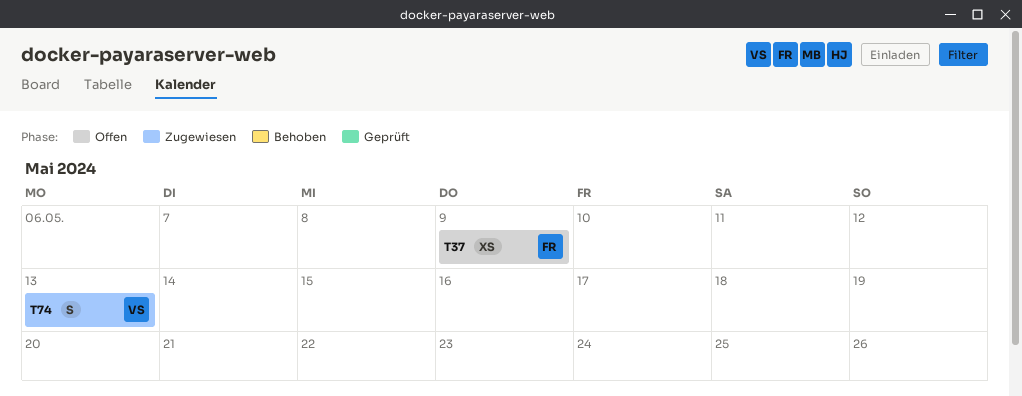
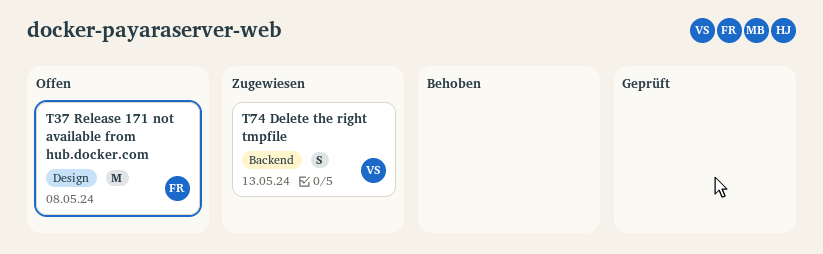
T37, estimate: XS -> M
T37, due: May 9 -> May 8

